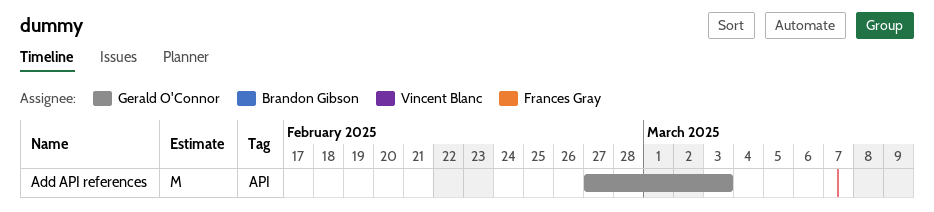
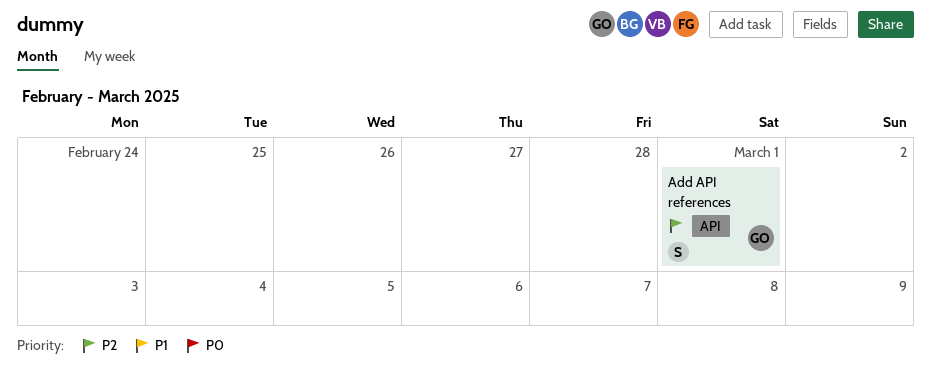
Add API references, estimate: M -> S
Add API references, due: Mar 3 -> Mar 1

